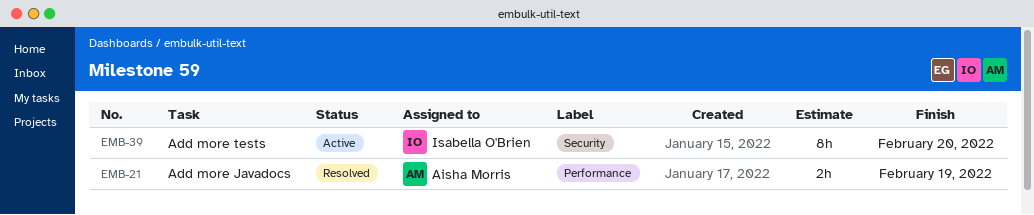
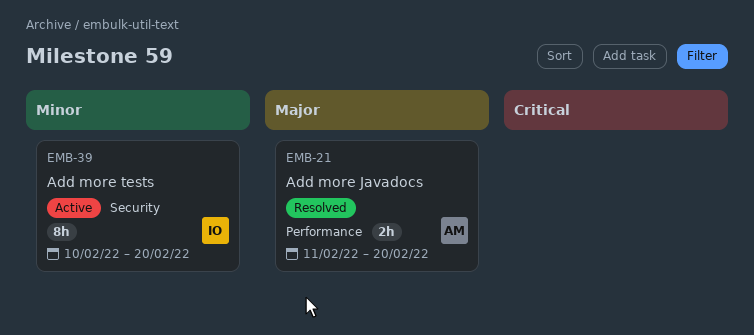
EMB-21, due: Feb 19 -> Feb 20

